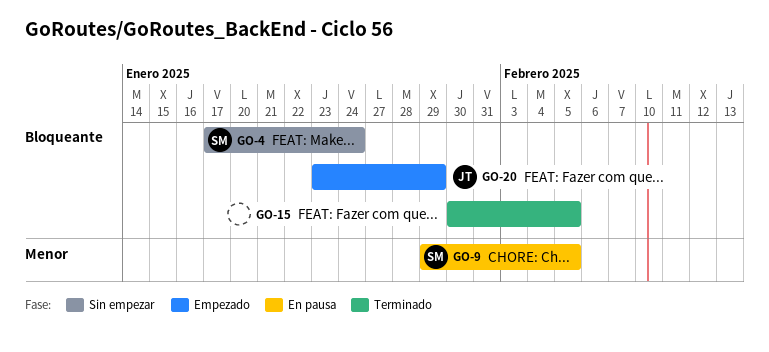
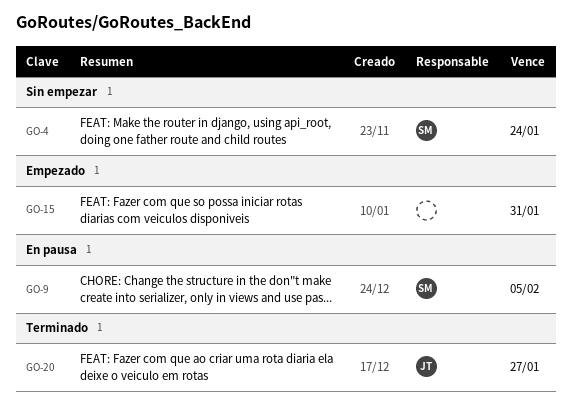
GO-15, status: Terminado -> Empezado
GO-15, due: Feb 5 -> Jan 31
GO-20, status: Empezado -> Terminado
GO-20, due: Jan 29 -> Jan 27

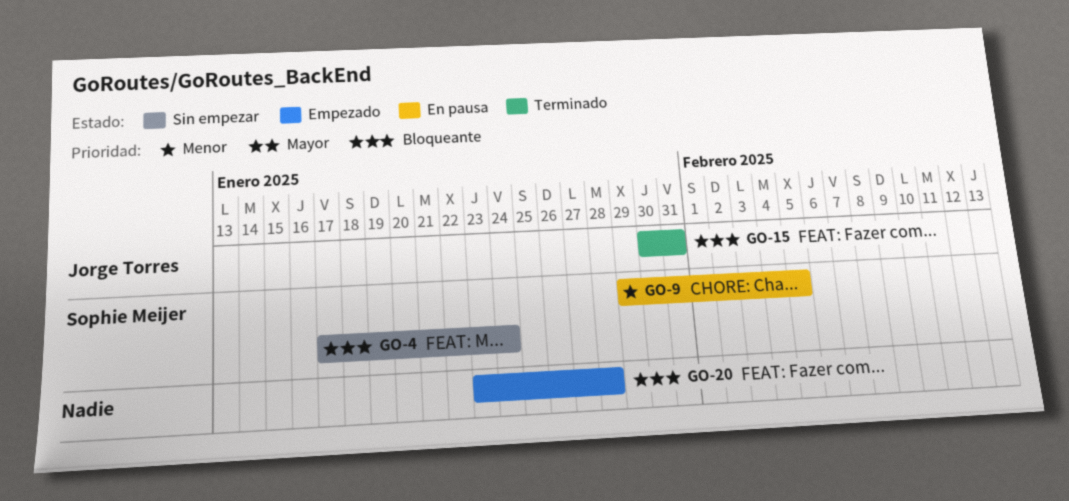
GO-15, status: Empezado -> Terminado
GO-15, owner: none -> Jorge Torres
GO-20, status: Terminado -> Empezado
GO-20, owner: Jorge Torres -> none
GO-20, due: Jan 27 -> Jan 28

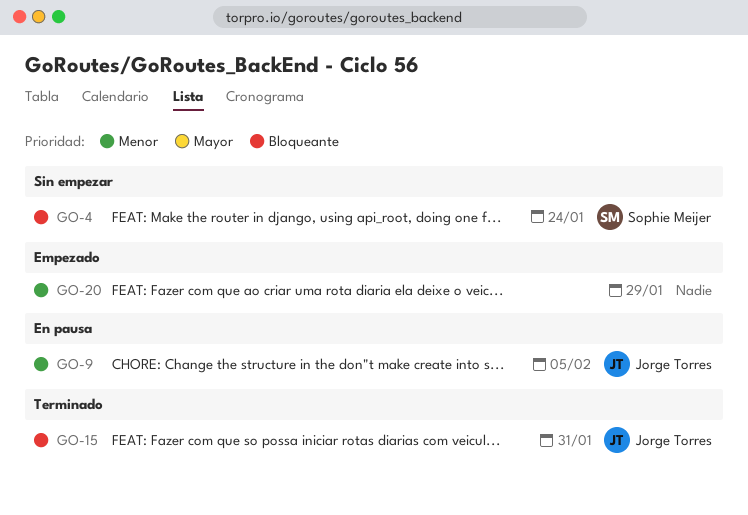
GO-9, owner: Sophie Meijer -> Jorge Torres
GO-20, priority: Bloqueante -> Menor
GO-20, due: Jan 28 -> Jan 29

